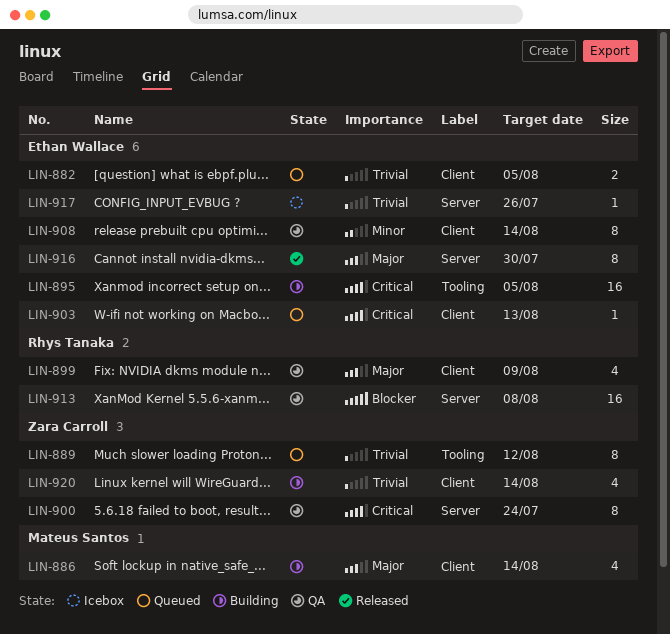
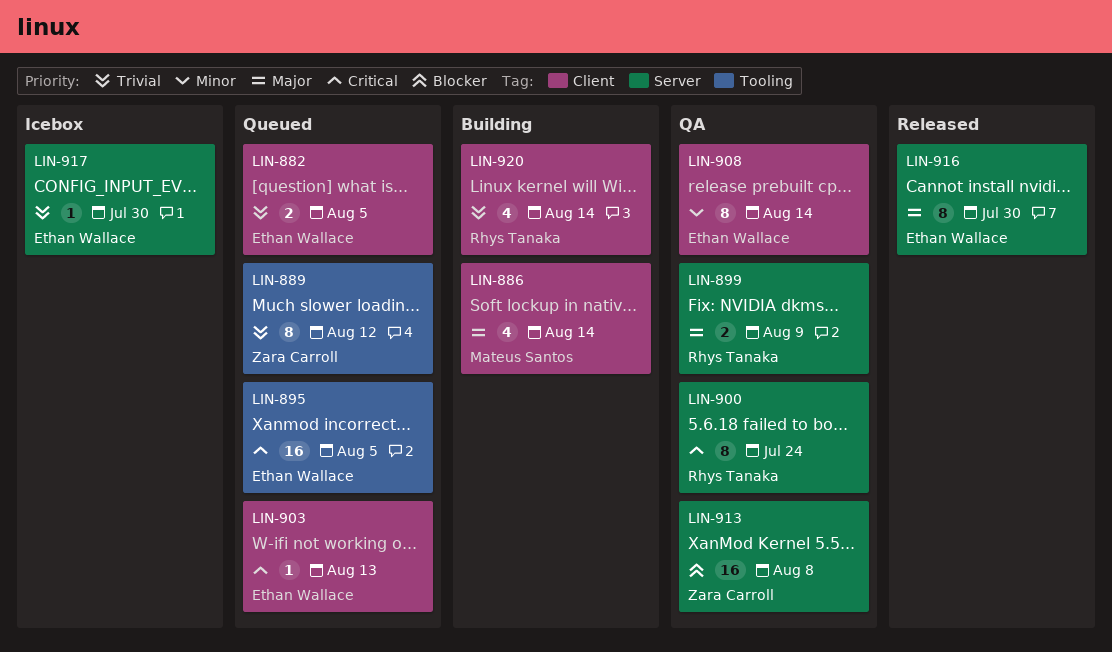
LIN-895, status: Building -> Queued
LIN-899, label: Client -> Server
LIN-899, estimate: 4 -> 2
LIN-900, owner: Zara Carroll -> Rhys Tanaka
LIN-913, owner: Rhys Tanaka -> Zara Carroll
LIN-917, due: Jul 26 -> Jul 30
LIN-920, owner: Zara Carroll -> Rhys Tanaka

